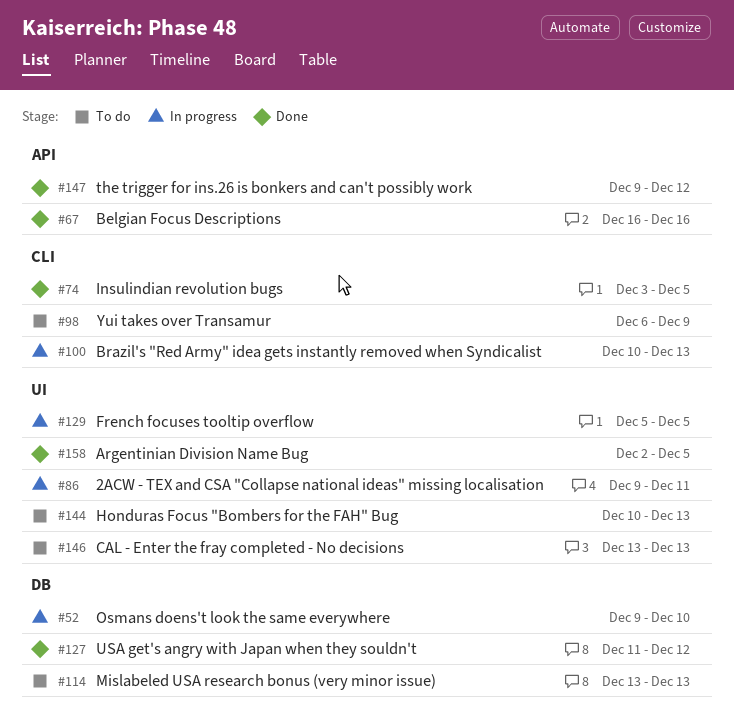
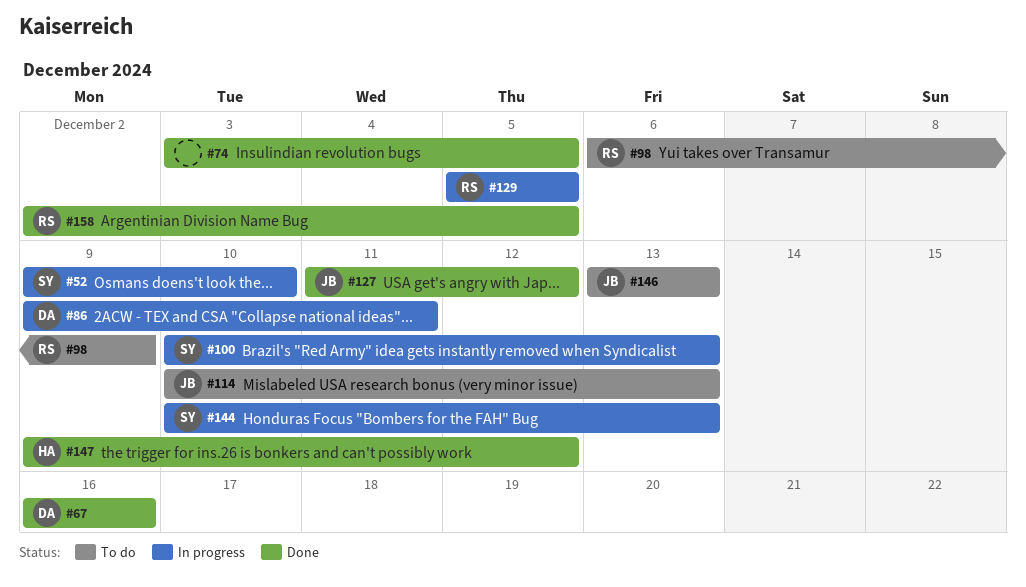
#114, start: Dec 13 -> Dec 10
#144, status: To do -> In progress

